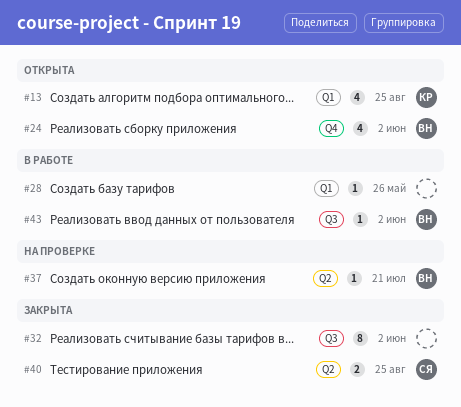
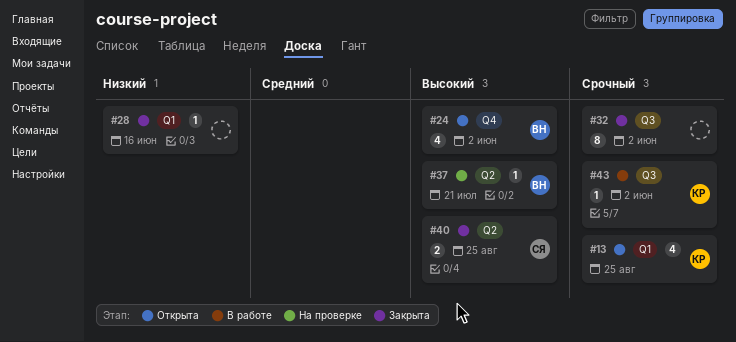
#28, status: В работе -> Закрыта
#28, due: May 26 -> Jun 16
#43, owner: ВН -> КР

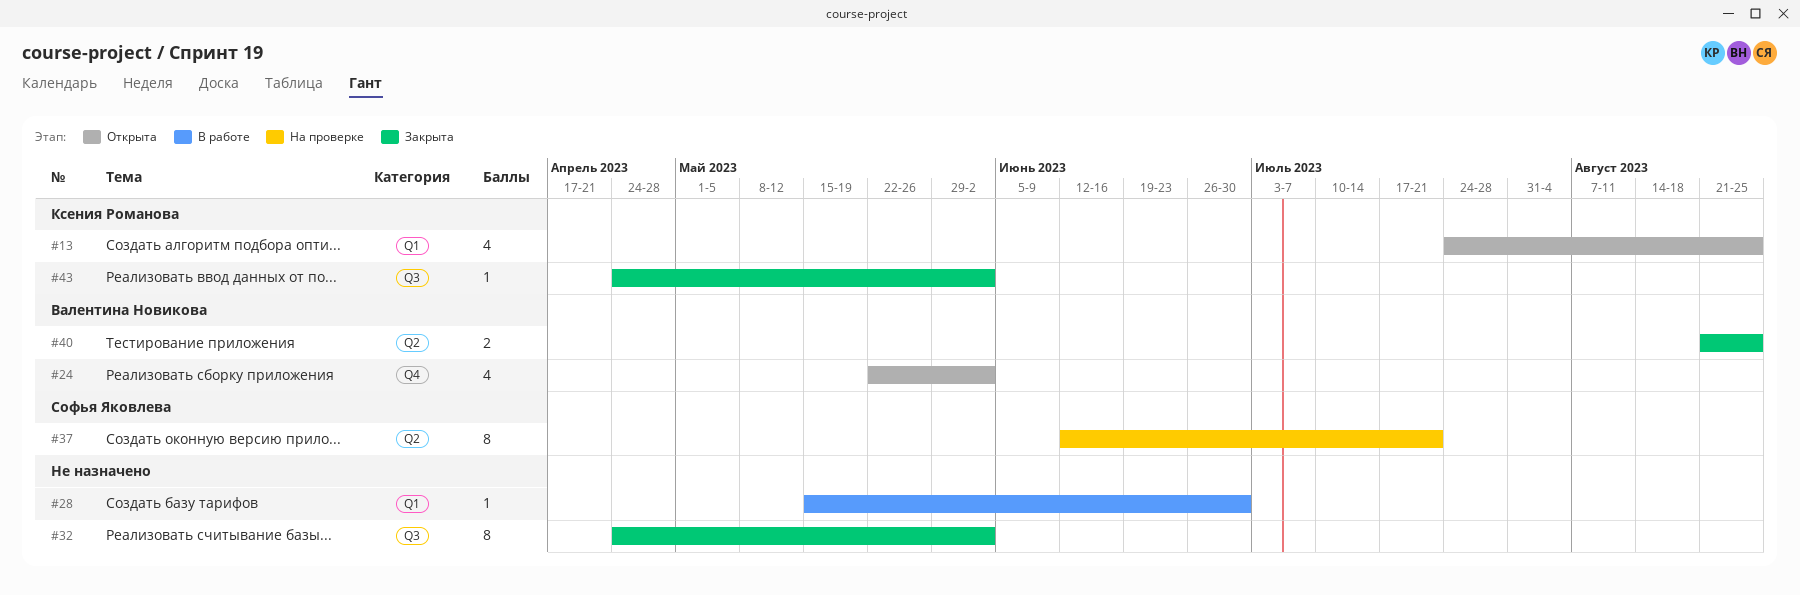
#28, status: Закрыта -> В работе
#28, due: Jun 16 -> Jun 30
#37, owner: Валентина Новикова -> Софья Яковлева
#37, estimate: 1 -> 8
#40, owner: Софья Яковлева -> Валентина Новикова
#43, status: В работе -> Закрыта

